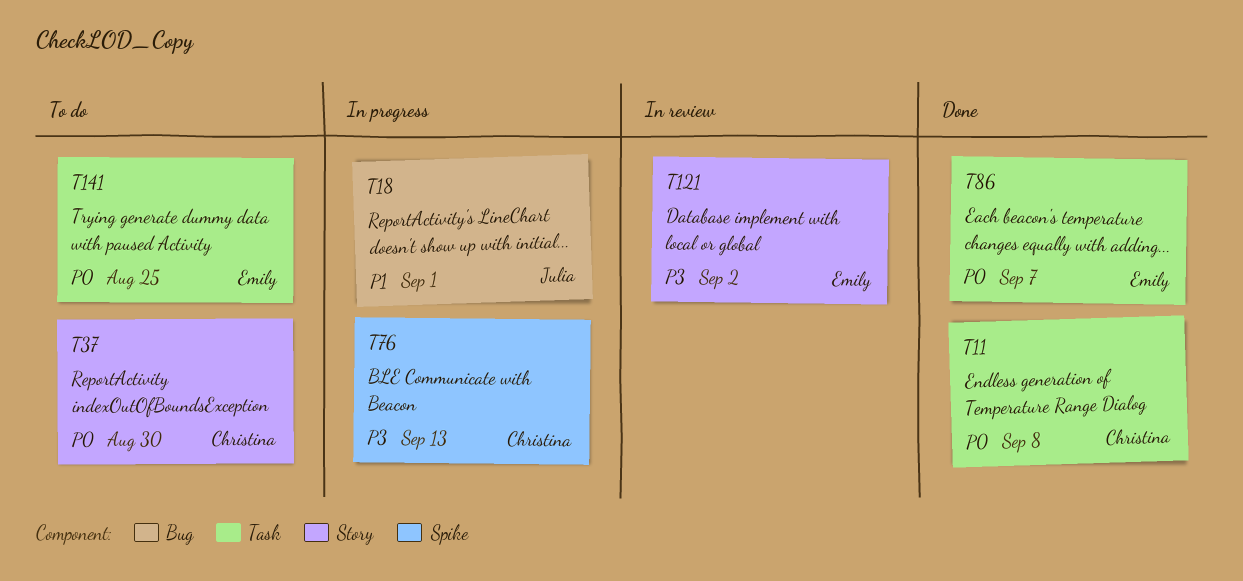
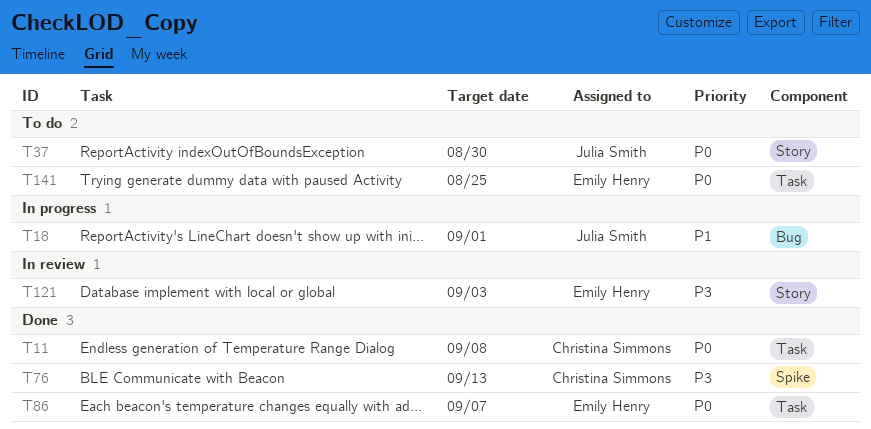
T37, owner: Christina Simmons -> Julia Smith
T76, status: In progress -> Done
T121, due: Sep 2 -> Sep 3

